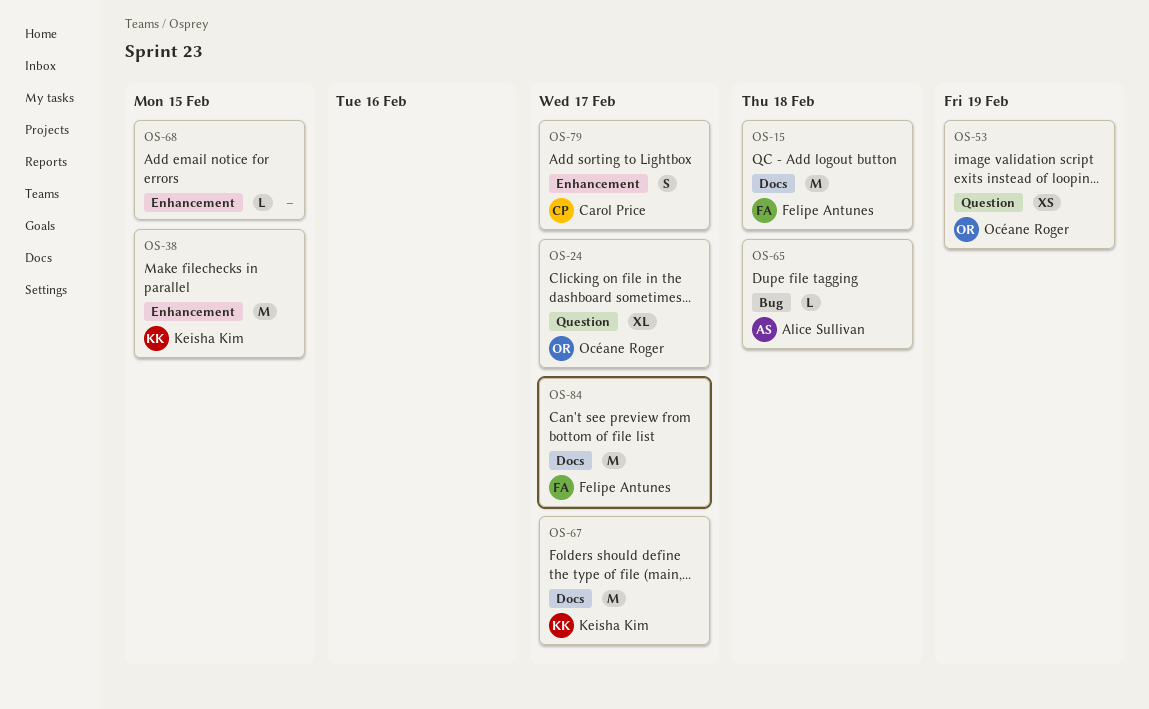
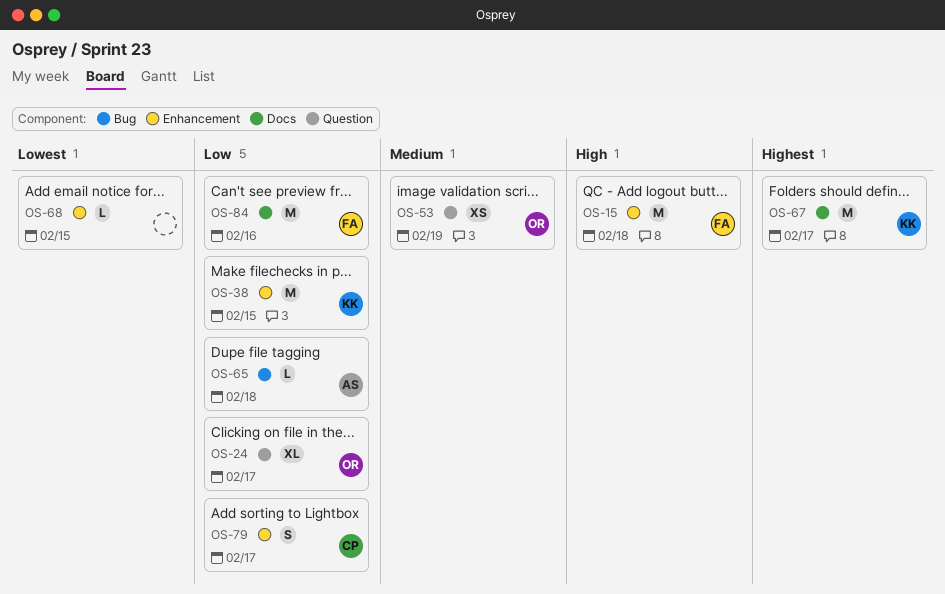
OS-15, label: Docs -> Enhancement
OS-84, due: Feb 17 -> Feb 16

